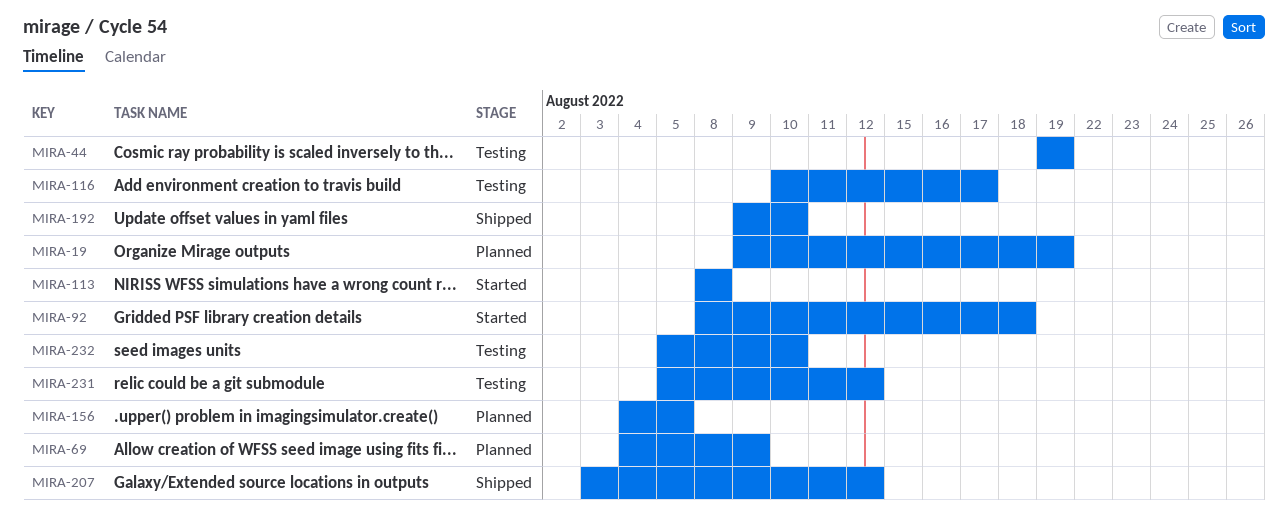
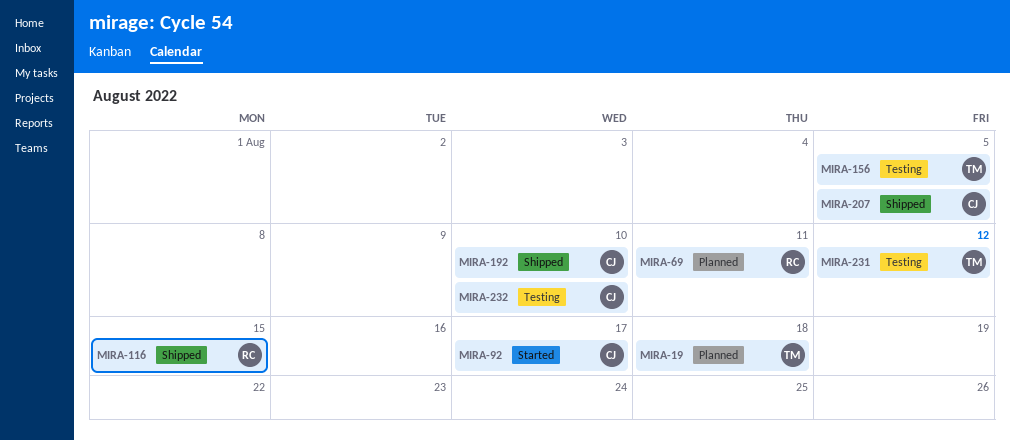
MIRA-19, due: Aug 19 -> Aug 18
MIRA-44: present -> none
MIRA-69, due: Aug 9 -> Aug 11
MIRA-92, due: Aug 18 -> Aug 17
MIRA-113: present -> none
MIRA-116, status: Testing -> Shipped
MIRA-116, due: Aug 17 -> Aug 15
MIRA-156, status: Planned -> Testing
MIRA-207, due: Aug 12 -> Aug 5

